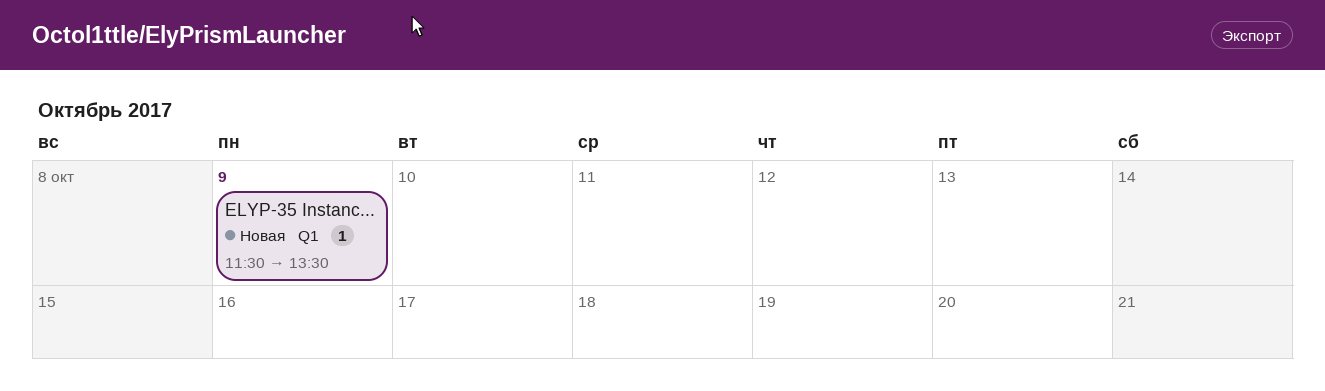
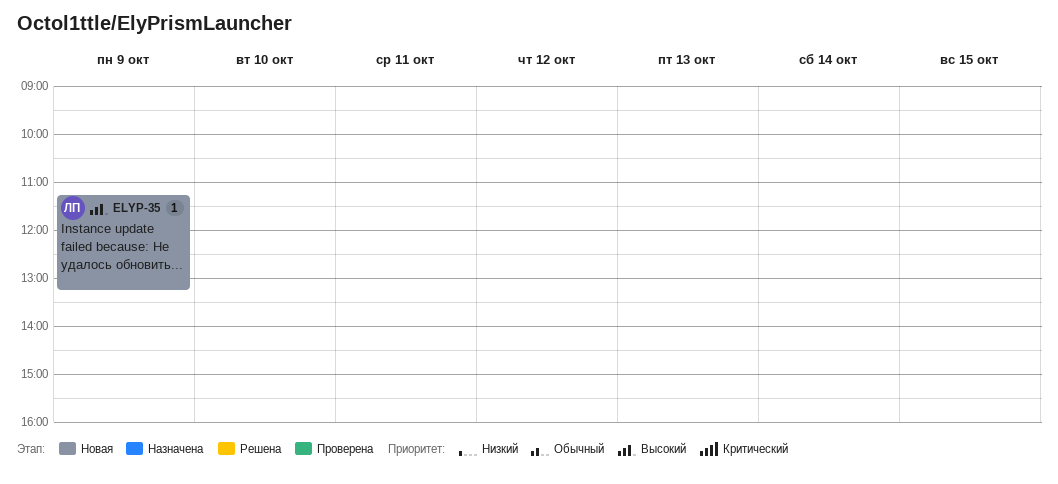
ELYP-35, begins: 11:30 -> 11:15
ELYP-35, ends: 13:30 -> 13:15

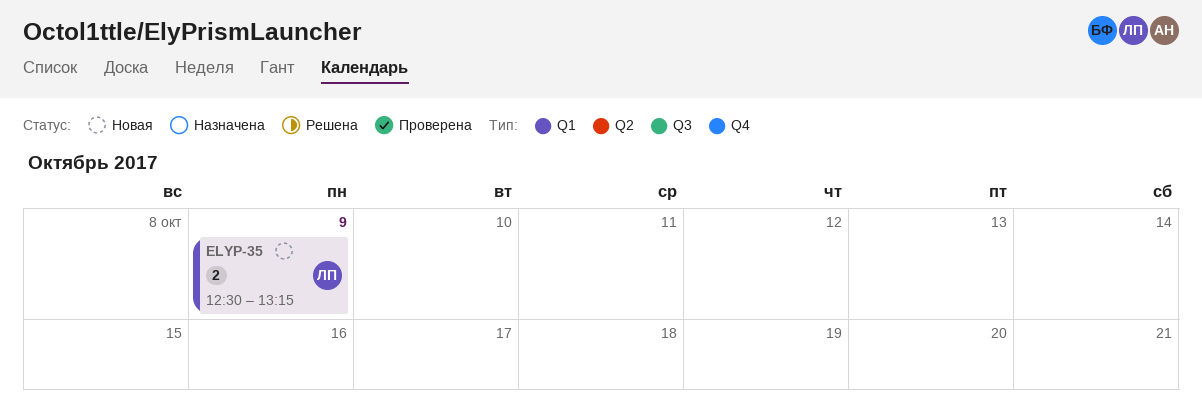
ELYP-35, estimate: 1 -> 2
ELYP-35, begins: 11:15 -> 12:30

